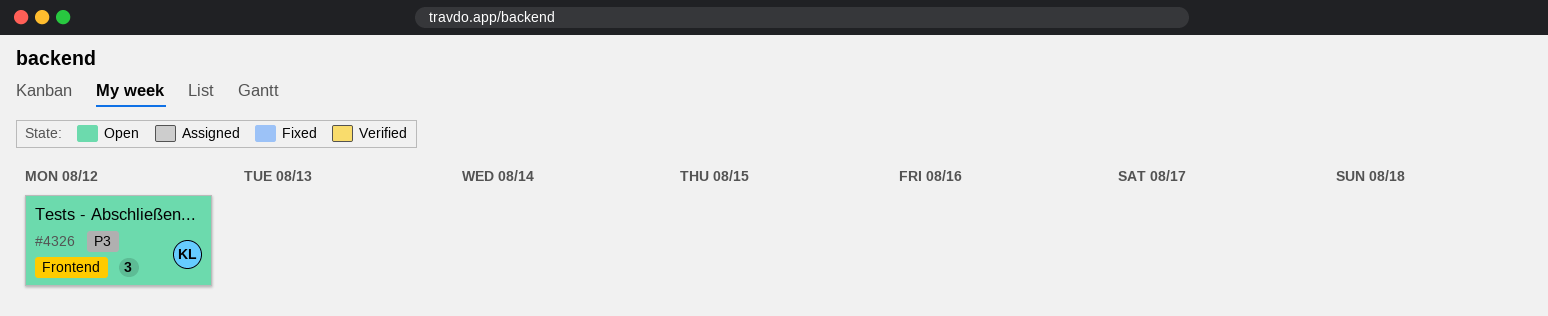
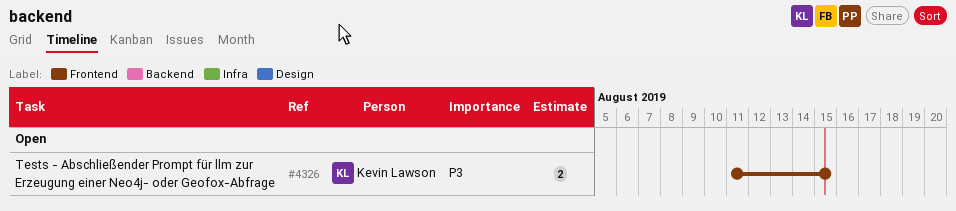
#4326, estimate: 3 -> 2
#4326, due: Aug 12 -> Aug 15

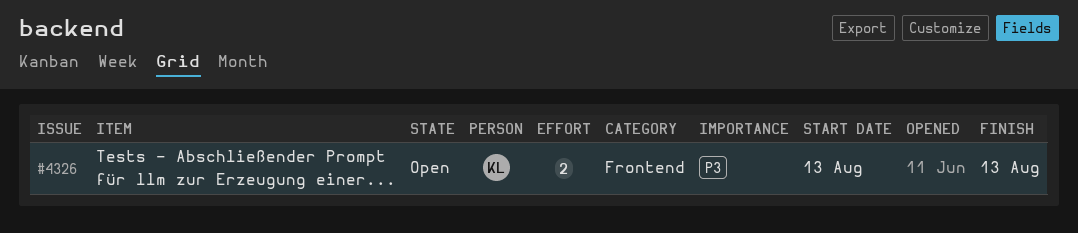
#4326, start: Aug 11 -> Aug 13
#4326, due: Aug 15 -> Aug 13

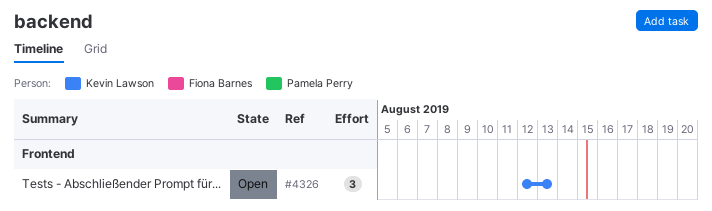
#4326, estimate: 2 -> 3
#4326, start: Aug 13 -> Aug 12

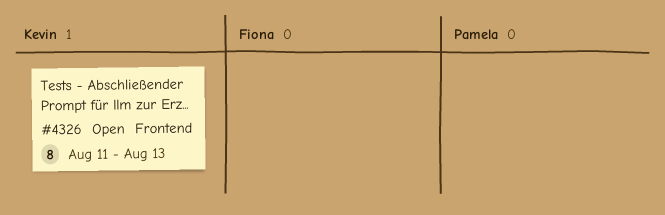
#4326, estimate: 3 -> 8
#4326, start: Aug 12 -> Aug 11

